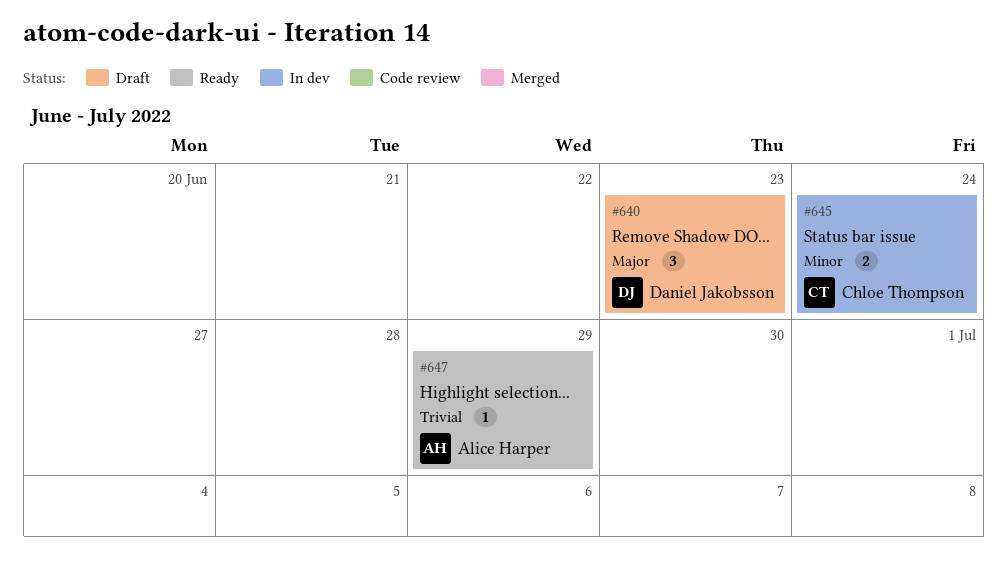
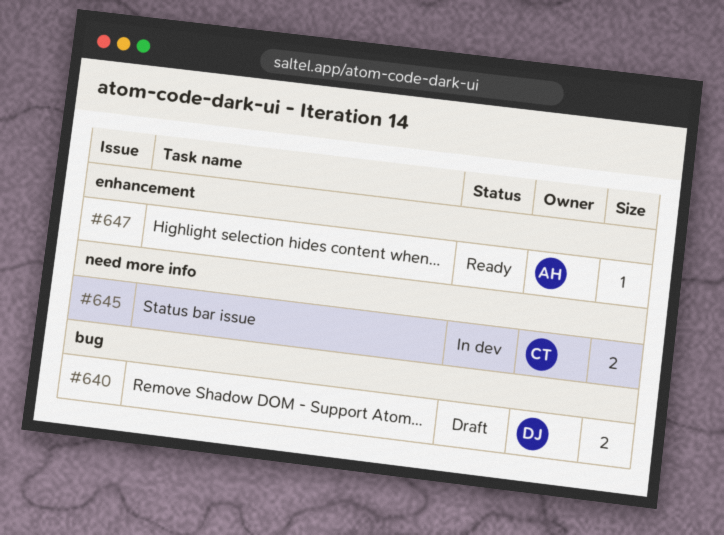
#640, estimate: 3 -> 2

